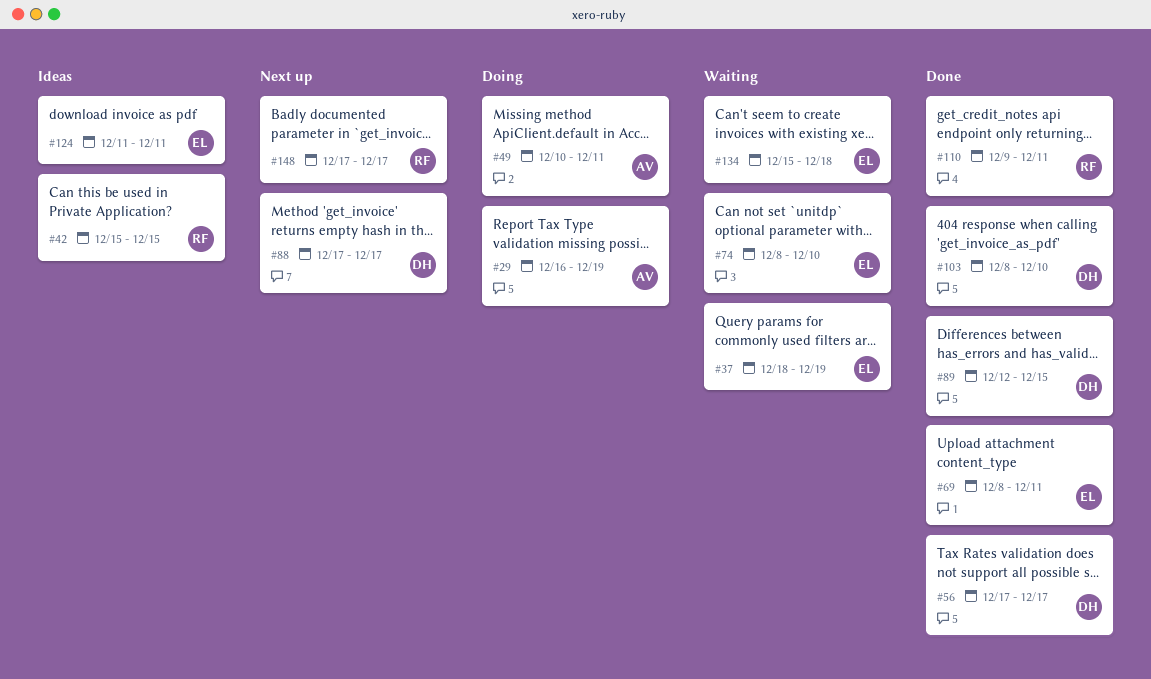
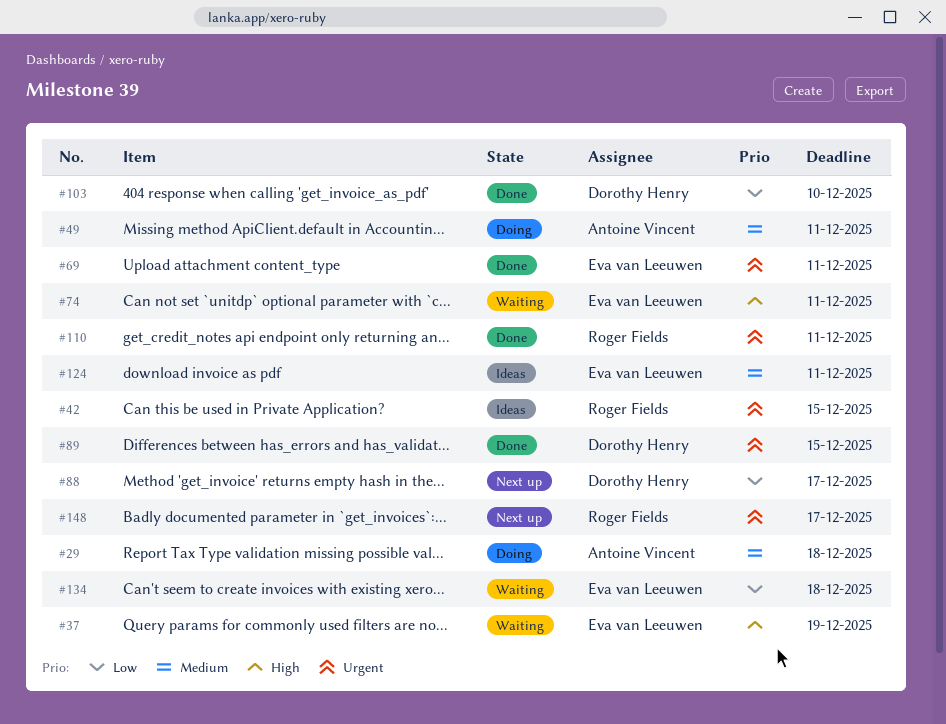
#29, due: Dec 19 -> Dec 18
#56: present -> none
#74, due: Dec 10 -> Dec 11

